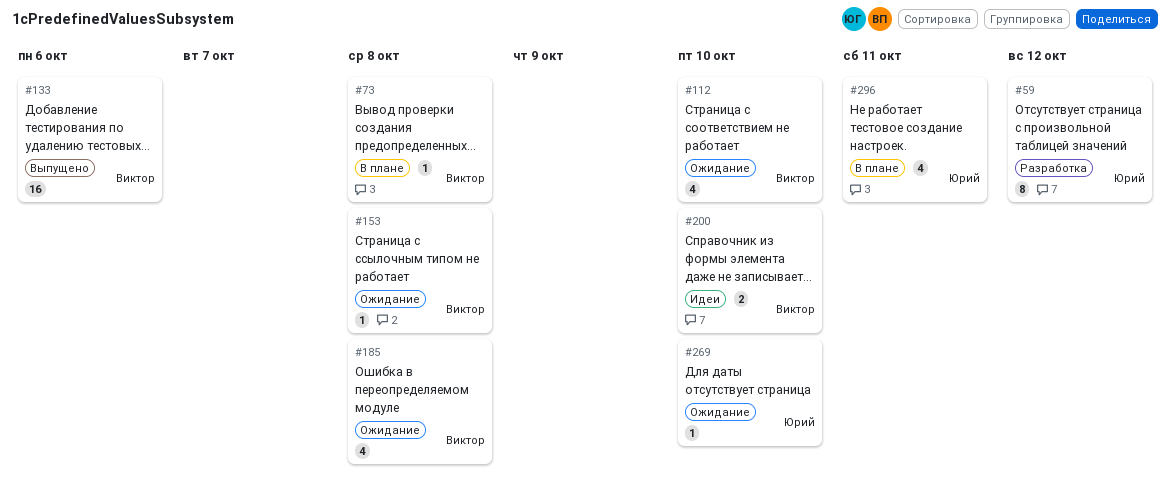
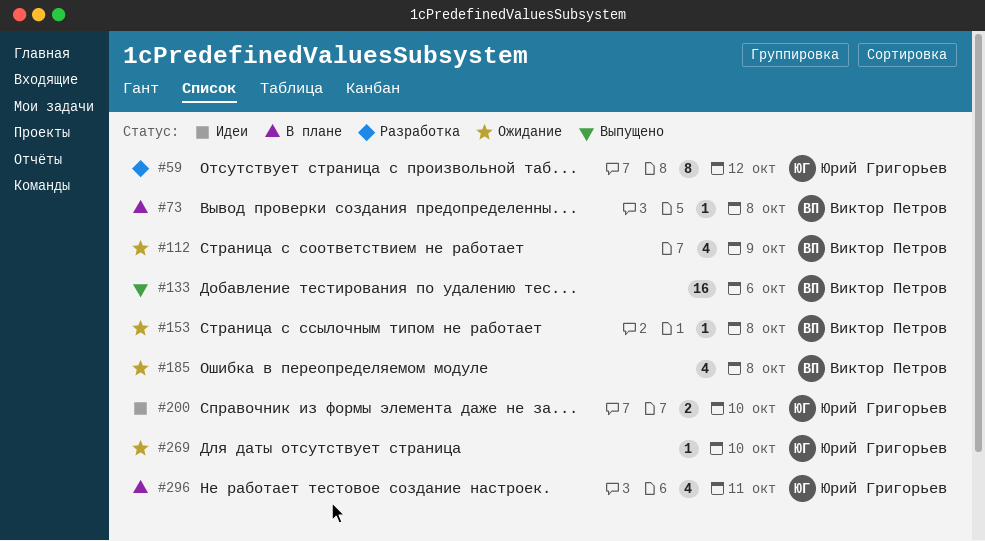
#112, due: Oct 10 -> Oct 9
#200, owner: Виктор Петров -> Юрий Григорьев

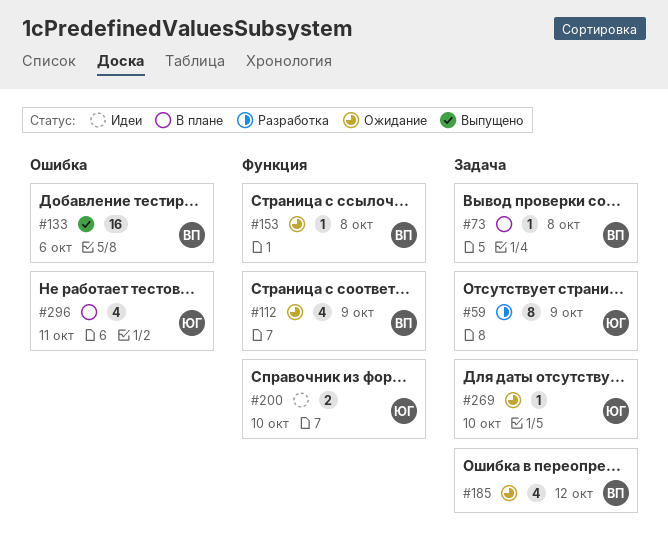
#59, due: Oct 12 -> Oct 9
#185, due: Oct 8 -> Oct 12

